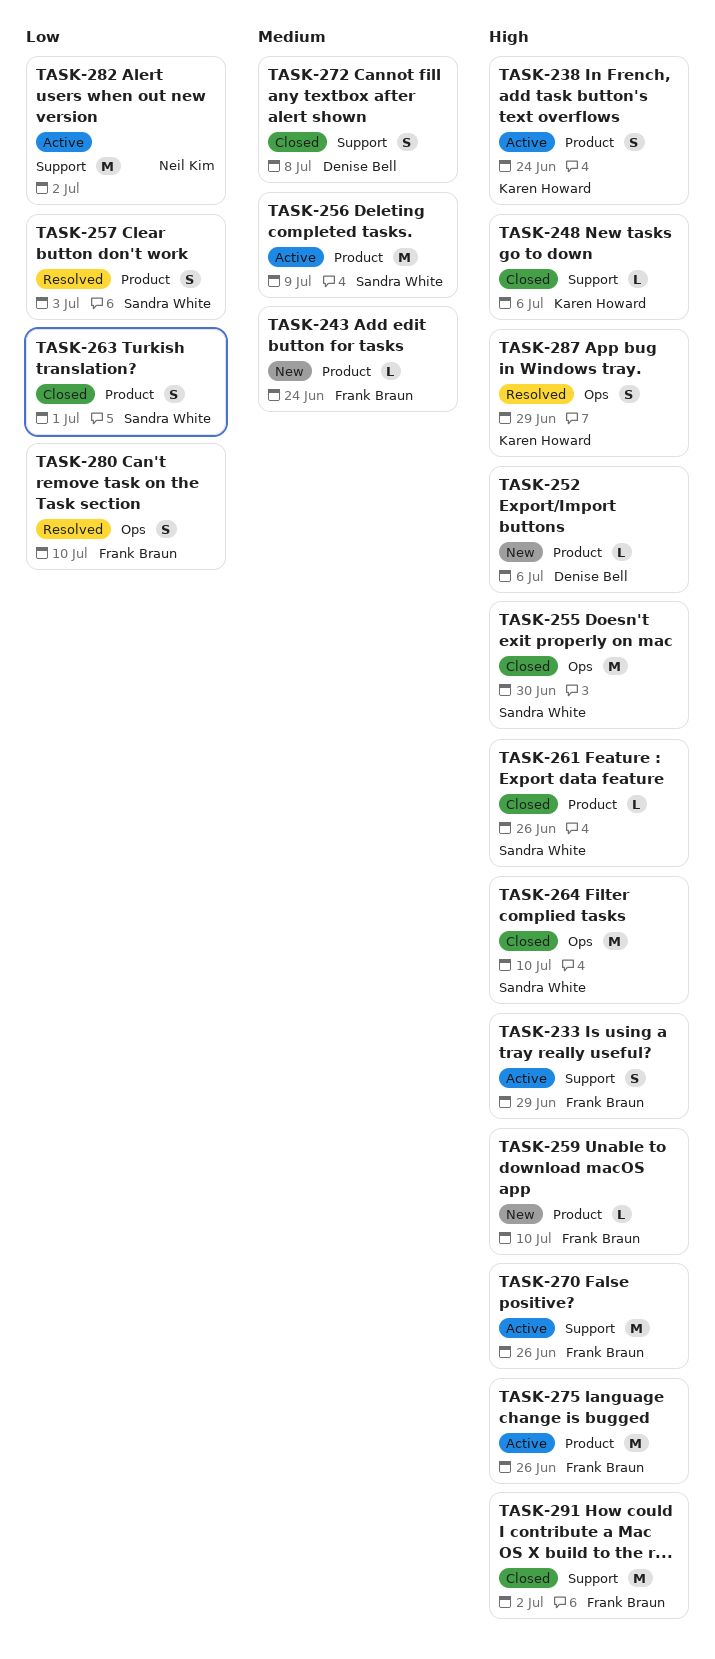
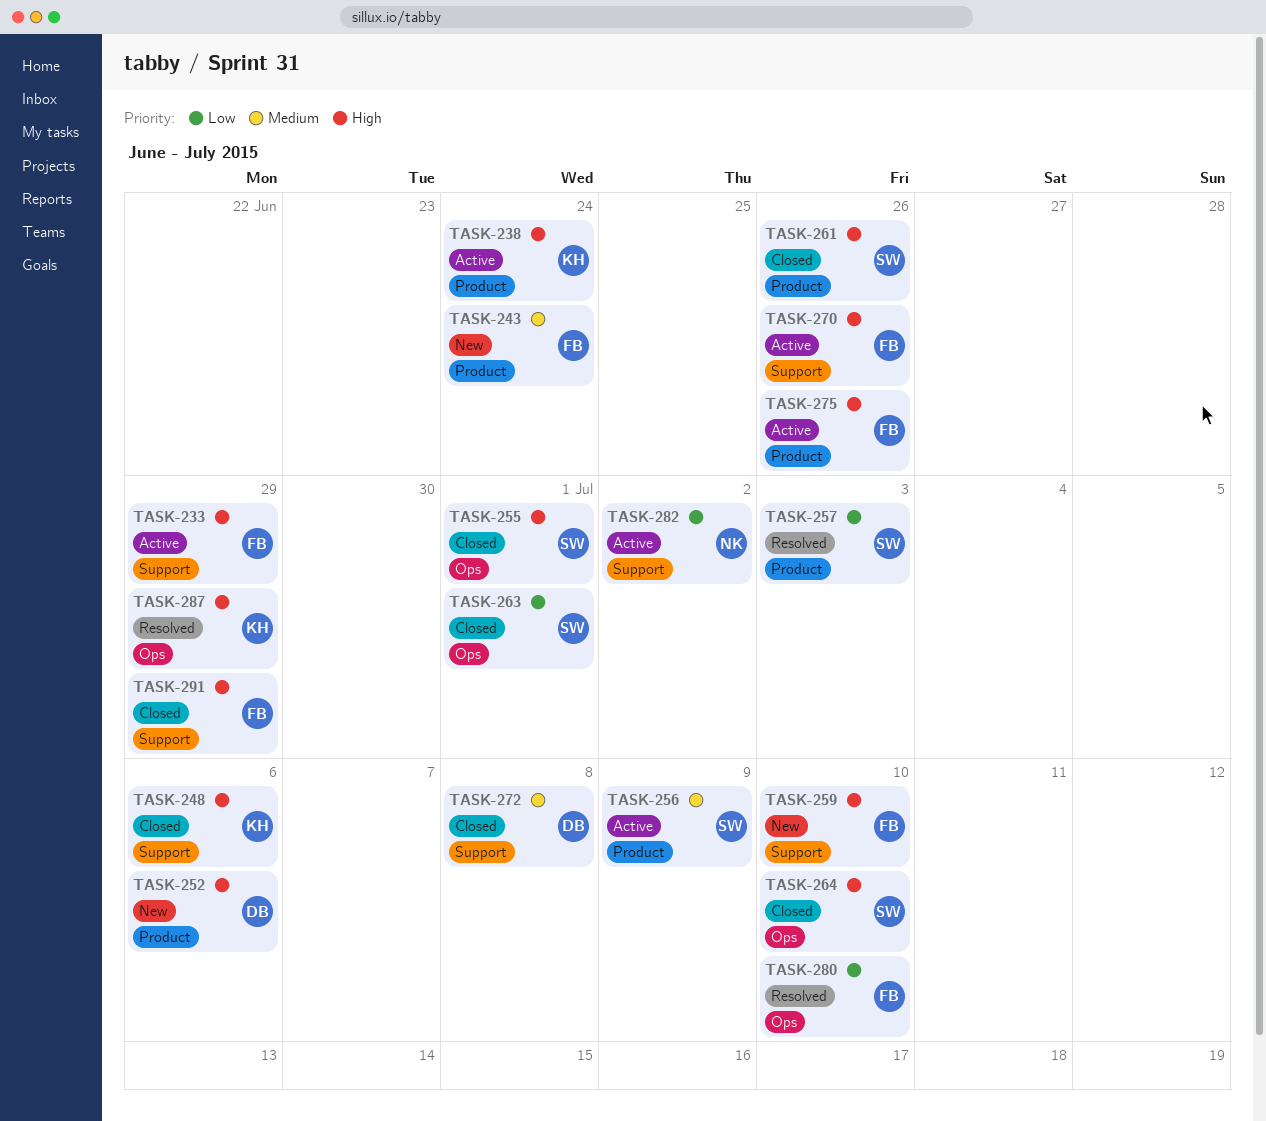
TASK-255, due: Jun 30 -> Jul 1
TASK-259, label: Product -> Support
TASK-263, label: Product -> Ops
TASK-291, due: Jul 2 -> Jun 29

